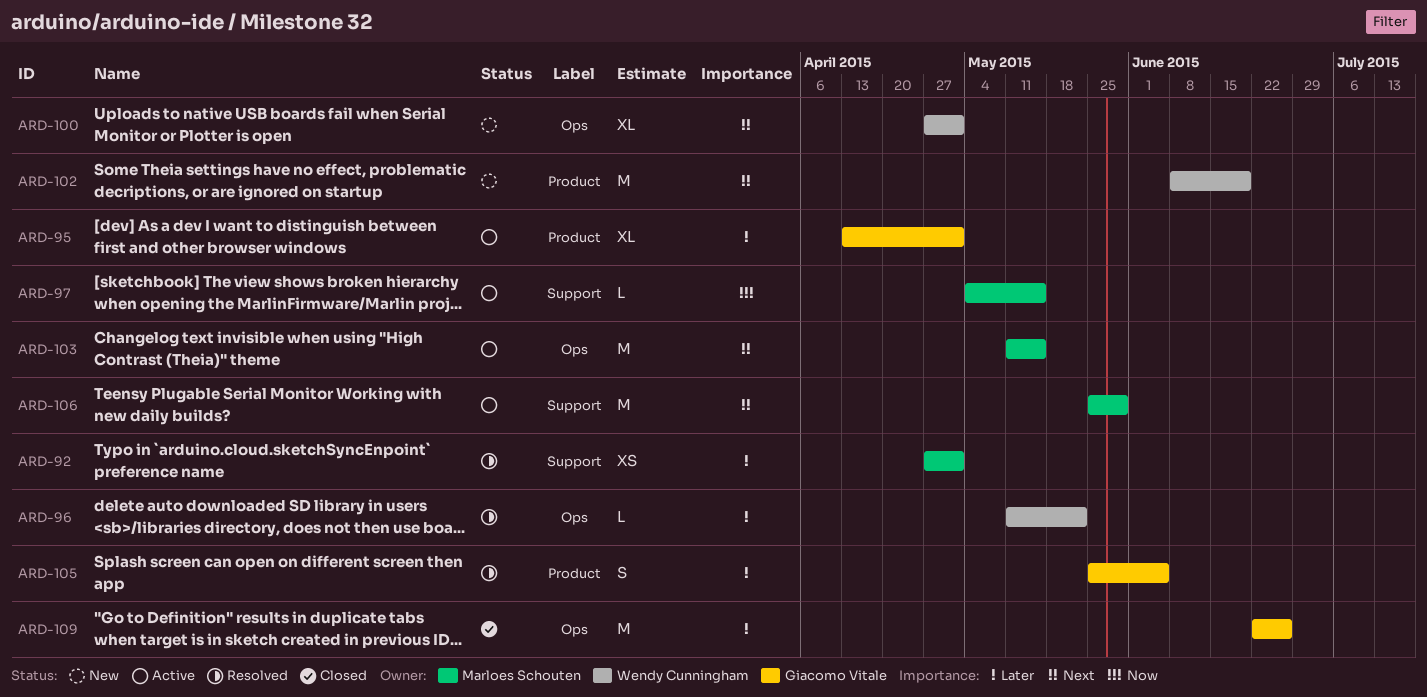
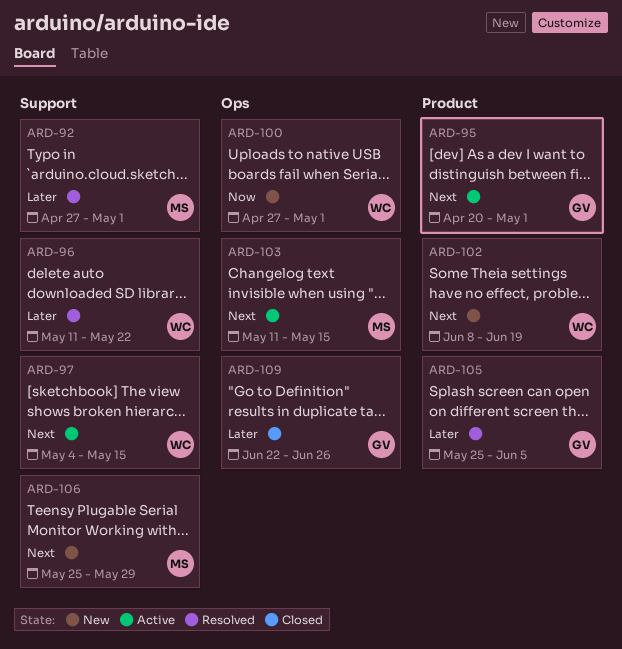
ARD-95, priority: Later -> Next
ARD-95, start: Apr 13 -> Apr 20
ARD-96, label: Ops -> Support
ARD-97, owner: Marloes Schouten -> Wendy Cunningham
ARD-97, priority: Now -> Next
ARD-100, priority: Next -> Now
ARD-106, status: Active -> New

